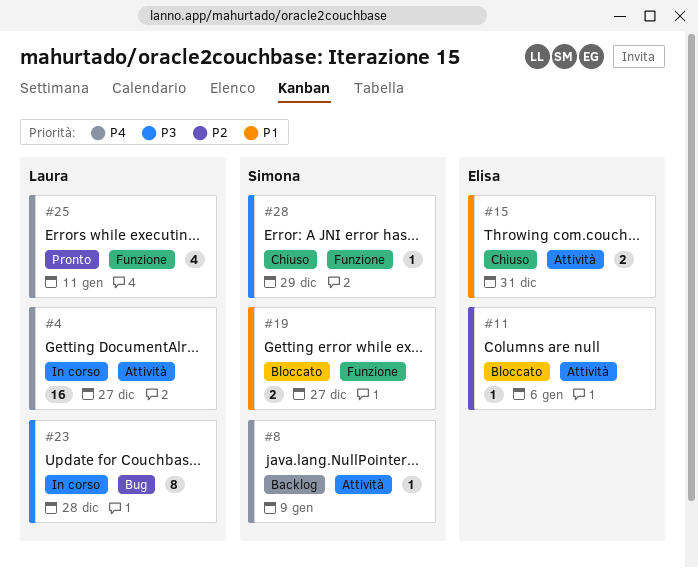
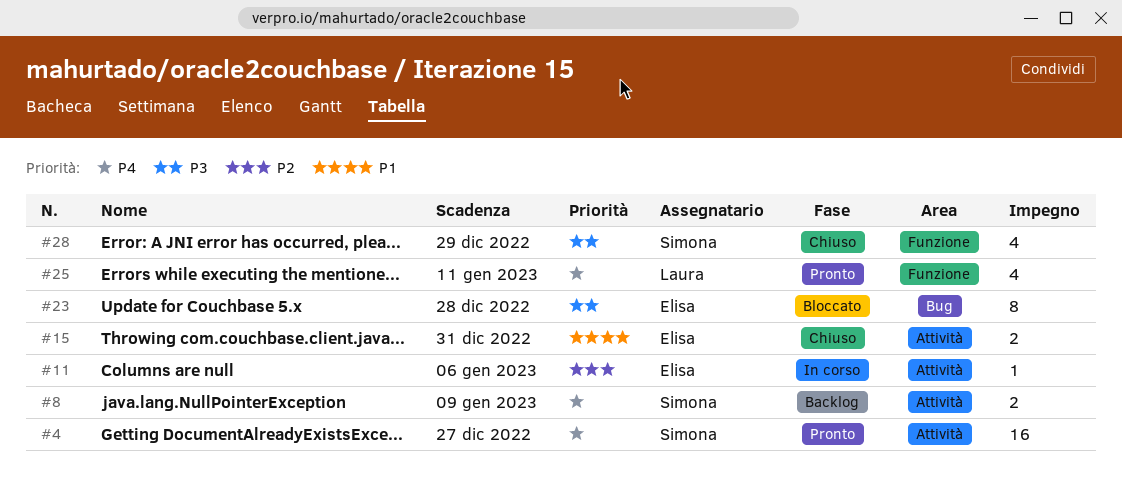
#4, status: In corso -> Pronto
#4, owner: Laura -> Simona
#8, estimate: 1 -> 2
#11, status: Bloccato -> In corso
#19: present -> none
#23, status: In corso -> Bloccato
#23, owner: Laura -> Elisa
#28, estimate: 1 -> 4

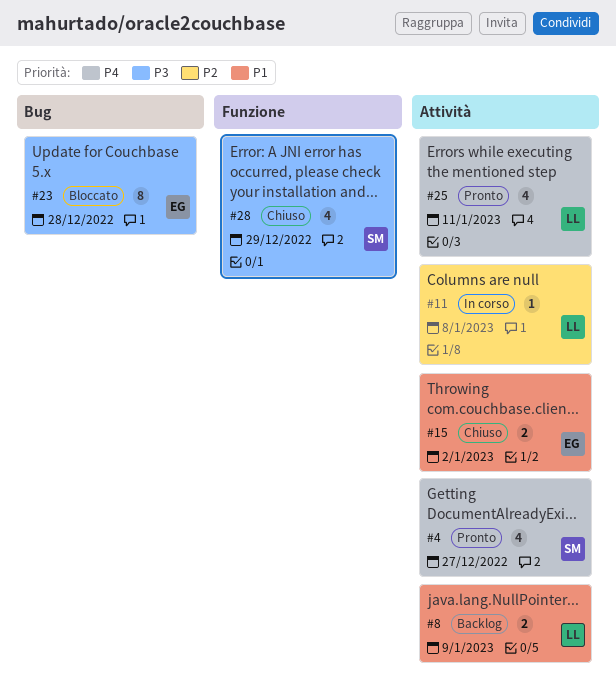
#4, estimate: 16 -> 4
#8, owner: Simona -> Laura
#8, priority: P4 -> P1
#11, owner: Elisa -> Laura
#11, due: Jan 6 -> Jan 8
#15, due: Dec 31 -> Jan 2
#25, label: Funzione -> Attività

